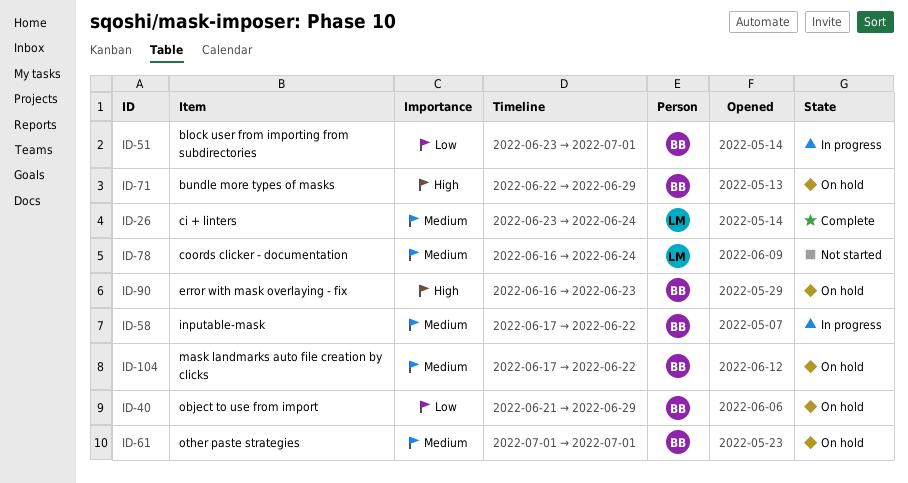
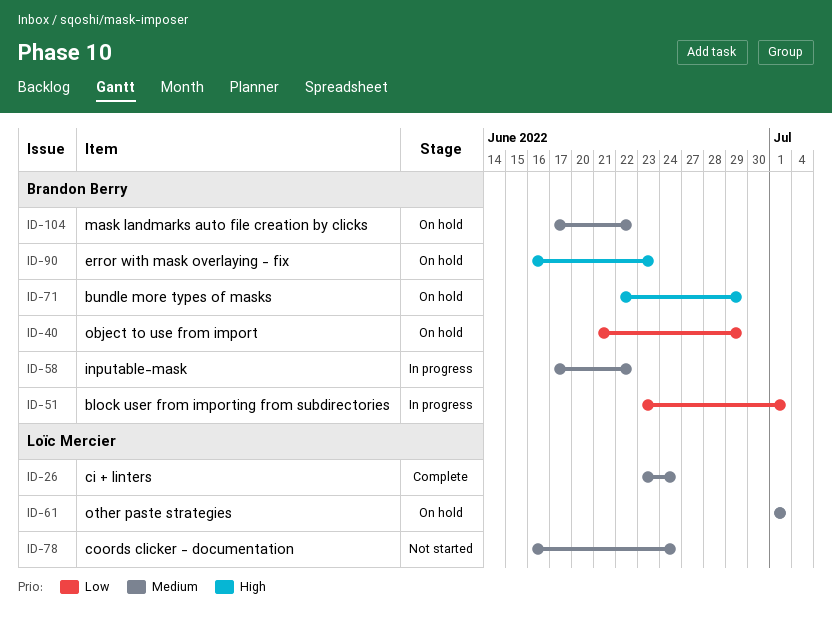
ID-61, owner: Brandon Berry -> Loïc Mercier

